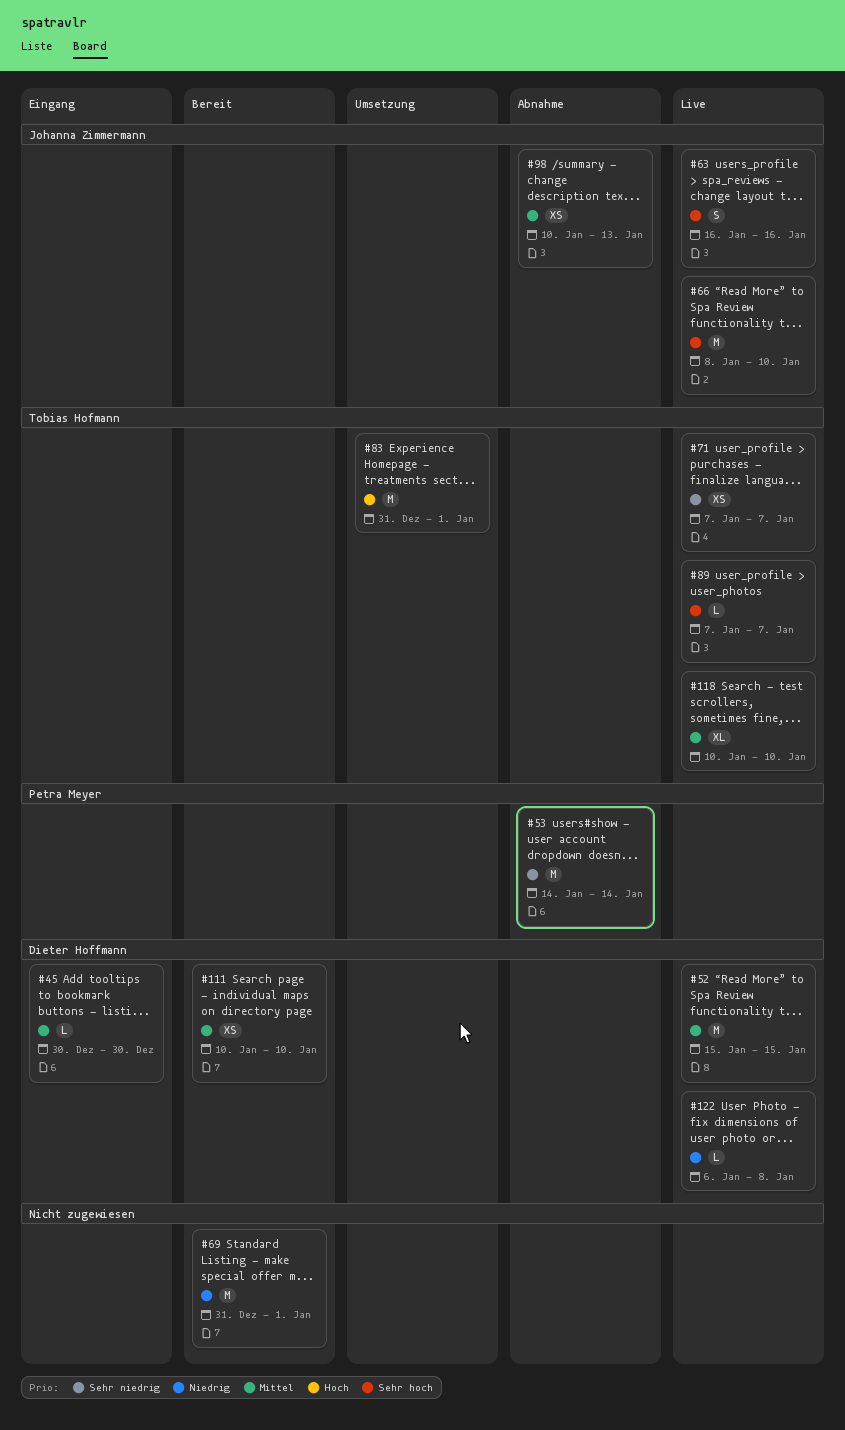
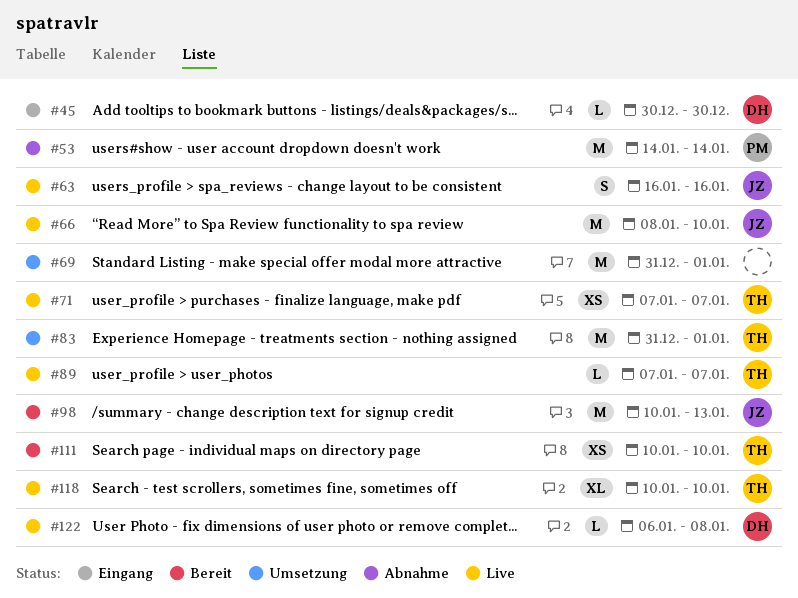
#52: present -> none
#69, status: Bereit -> Umsetzung
#98, status: Abnahme -> Bereit
#98, estimate: XS -> M
#111, owner: Dieter Hoffmann -> Tobias Hofmann

